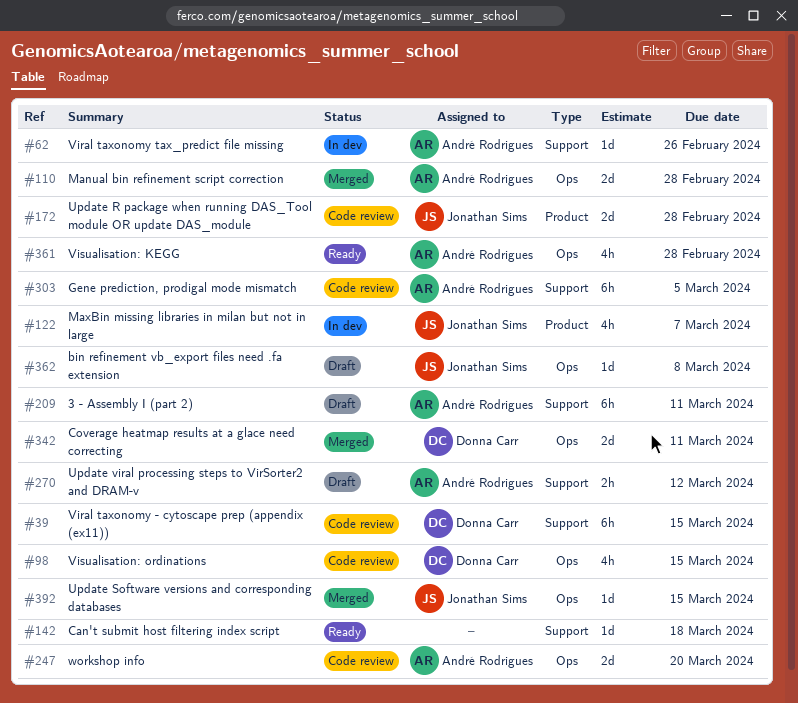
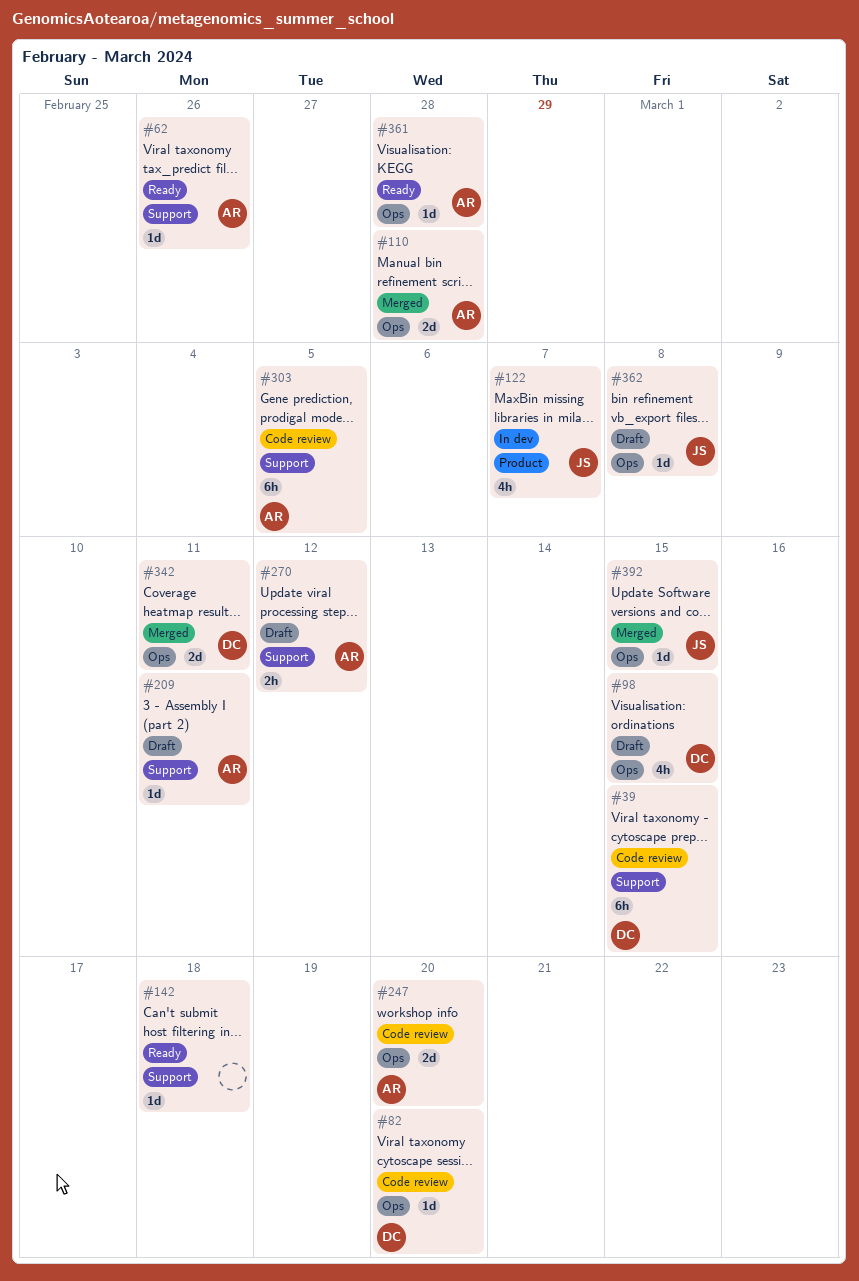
#62, status: In dev -> Ready
#82: none -> present
#98, status: Code review -> Draft
#172: present -> none
#209, estimate: 6h -> 1d
#361, estimate: 4h -> 1d

